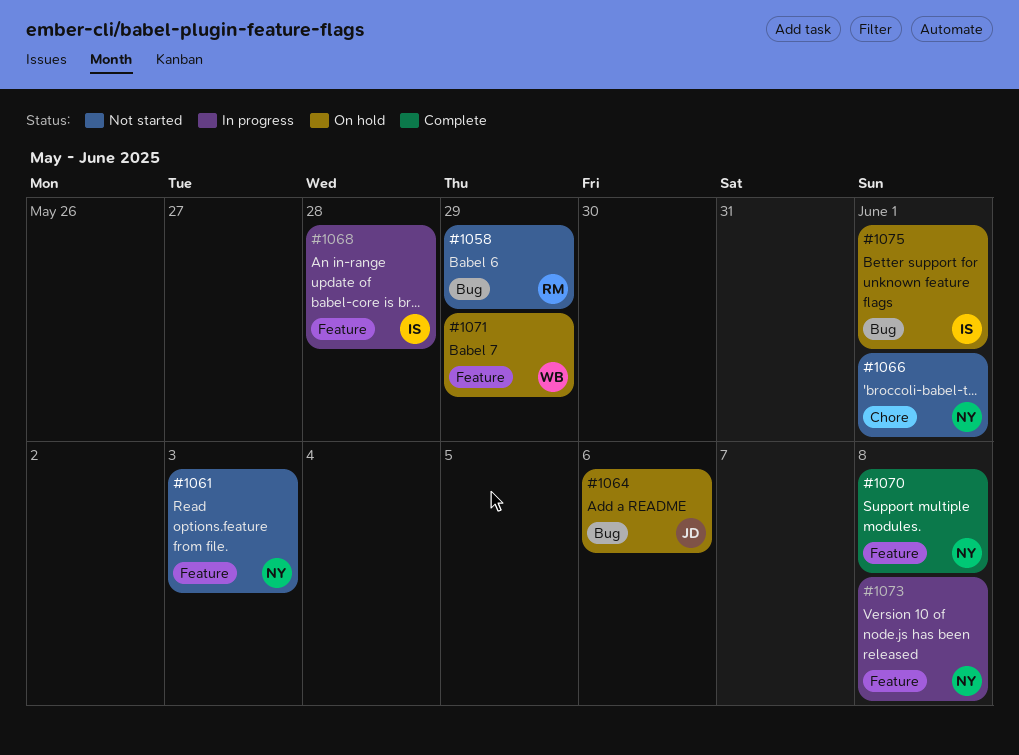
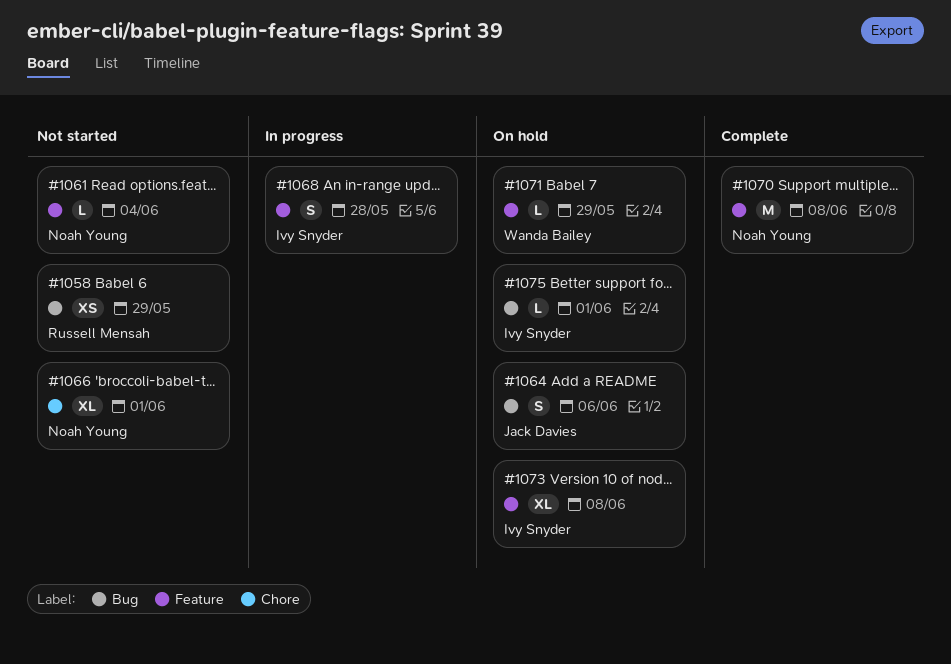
#1061, due: Jun 3 -> Jun 4
#1073, status: In progress -> On hold
#1073, owner: Noah Young -> Ivy Snyder

